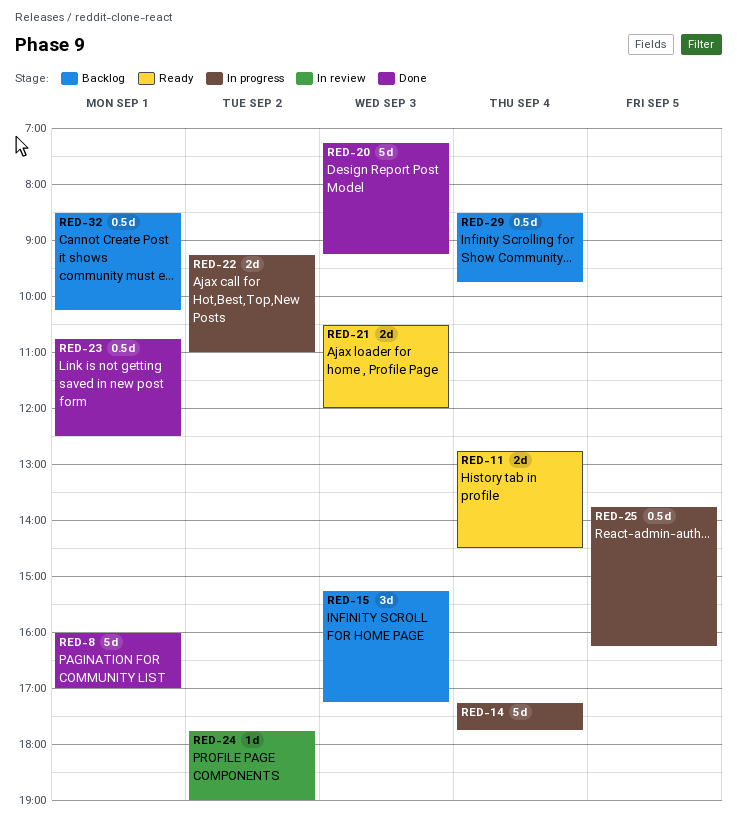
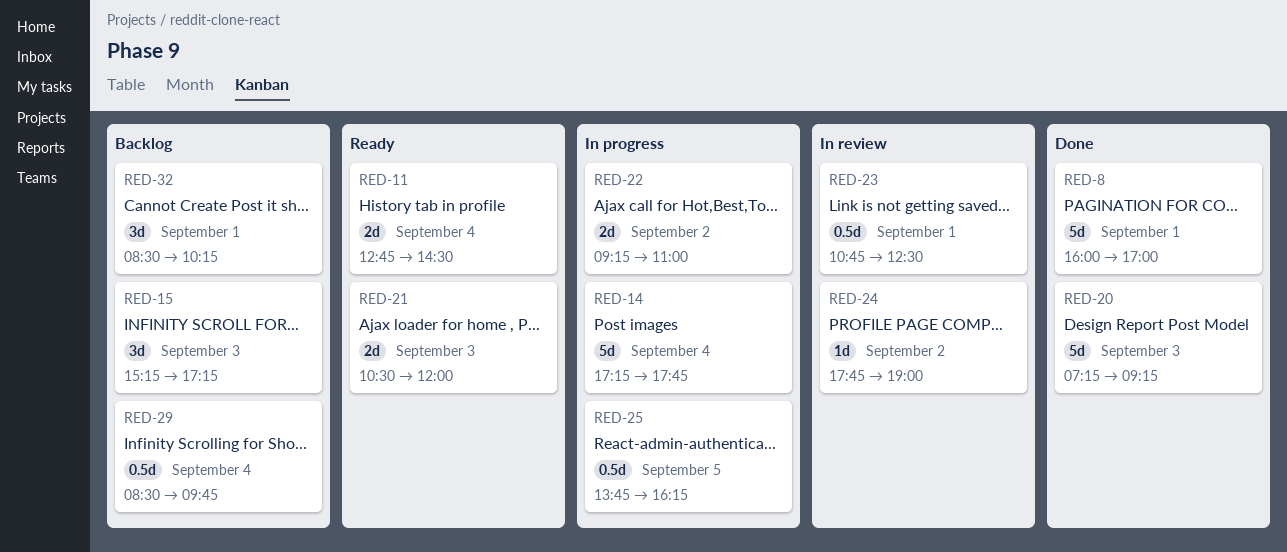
RED-23, status: Done -> In review
RED-32, estimate: 0.5d -> 3d

